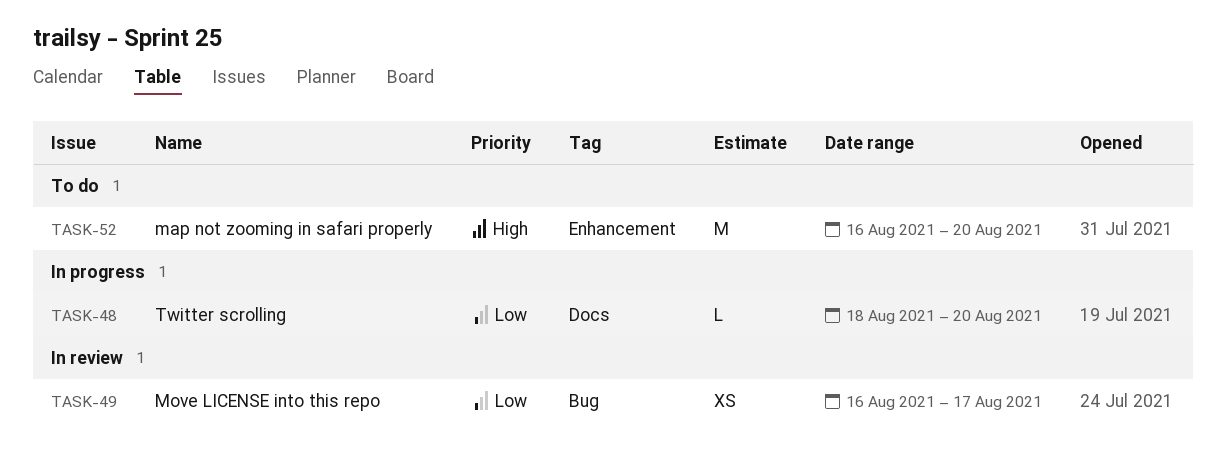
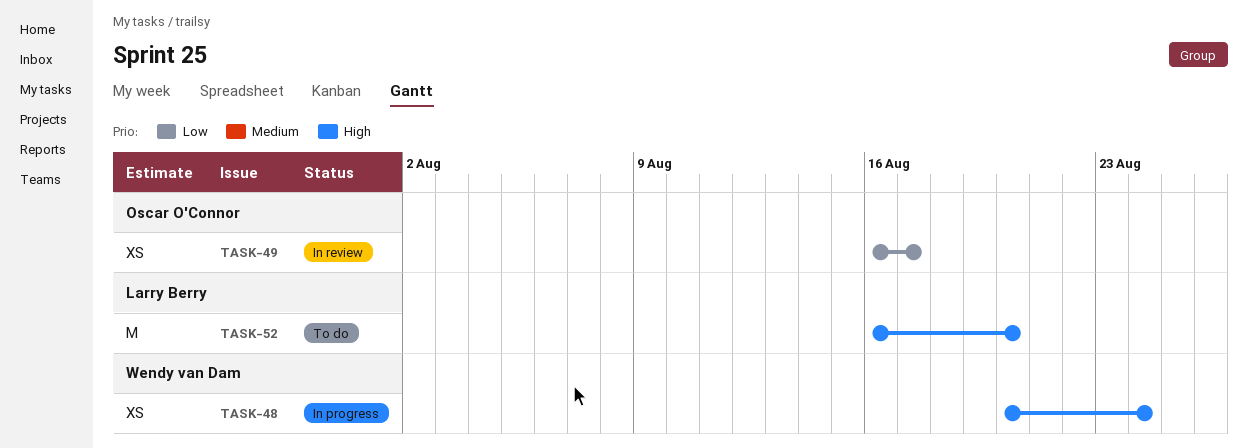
TASK-48, priority: Low -> High
TASK-48, estimate: L -> XS
TASK-48, start: Aug 18 -> Aug 20
TASK-48, due: Aug 20 -> Aug 24

